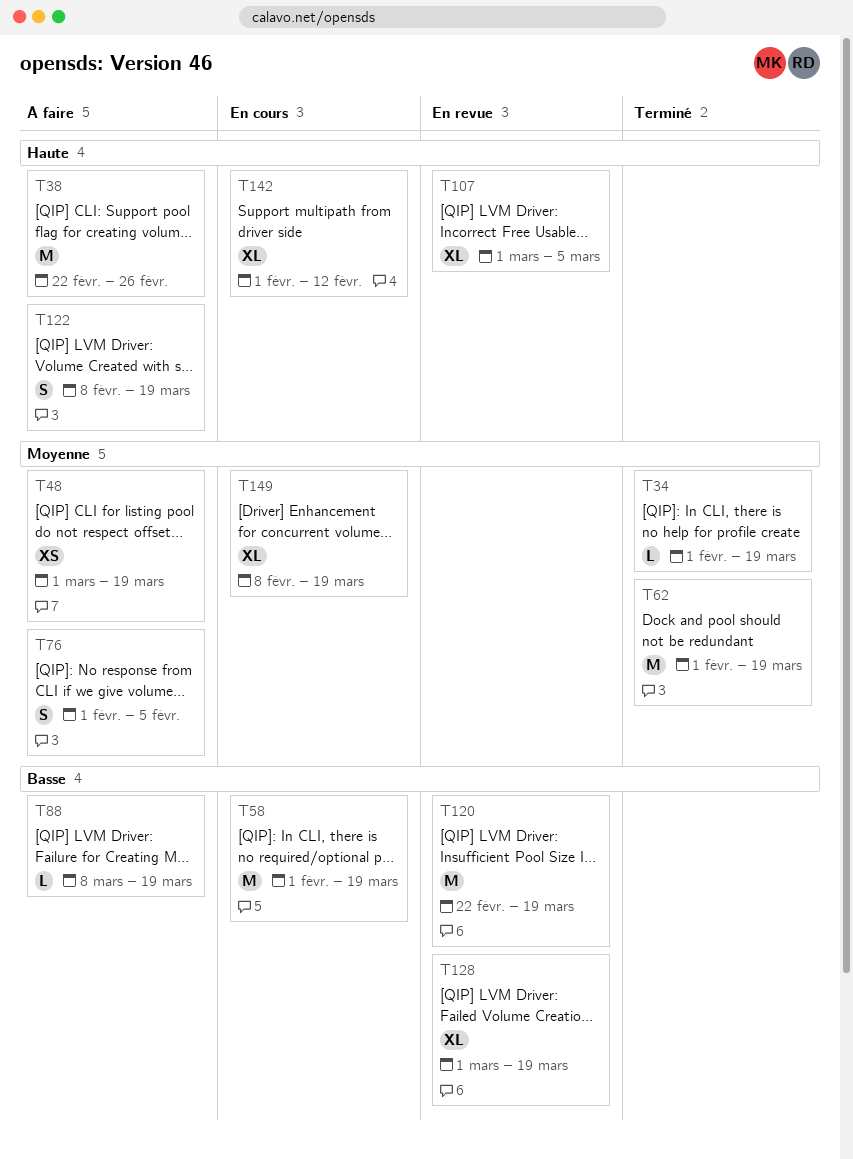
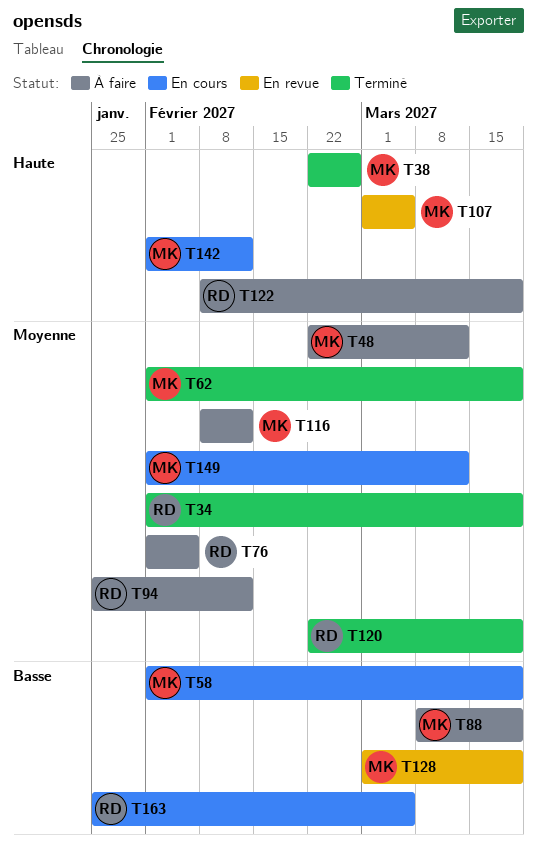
T38, status: À faire -> Terminé
T48, start: Mar 1 -> Feb 22
T48, due: Mar 19 -> Mar 12
T94: none -> present
T116: none -> present
T120, status: En revue -> Terminé
T120, priority: Basse -> Moyenne
T149, start: Feb 8 -> Feb 1
T149, due: Mar 19 -> Mar 12
T163: none -> present

